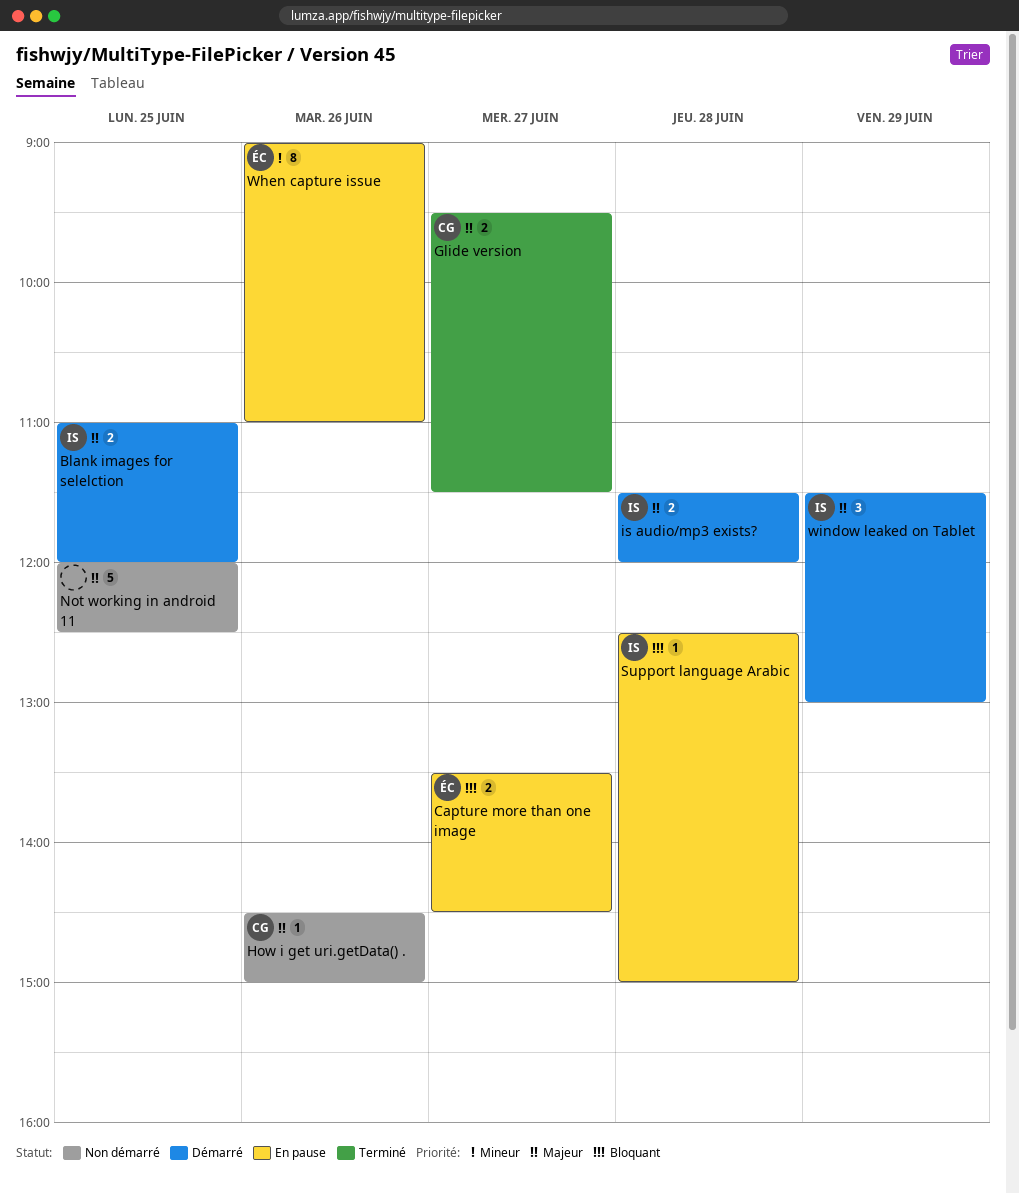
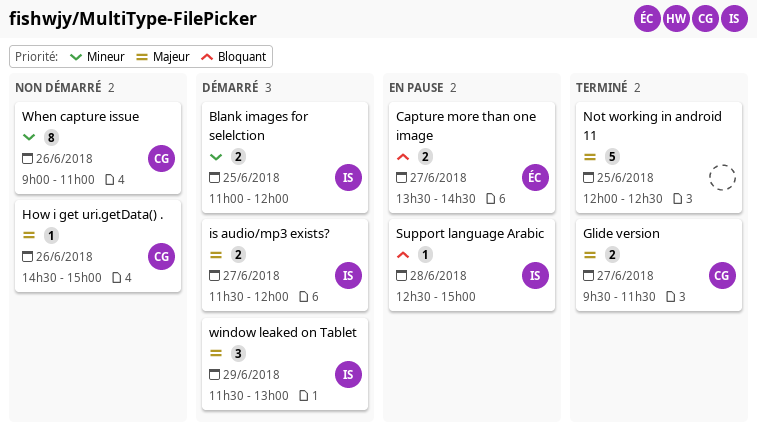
Blank images for selelction, priority: Majeur -> Mineur
is audio/mp3 exists?, day: Jun 28 -> Jun 27
Not working in android 11, status: Non démarré -> Terminé
When capture issue, status: En pause -> Non démarré
When capture issue, owner: ÉC -> CG

